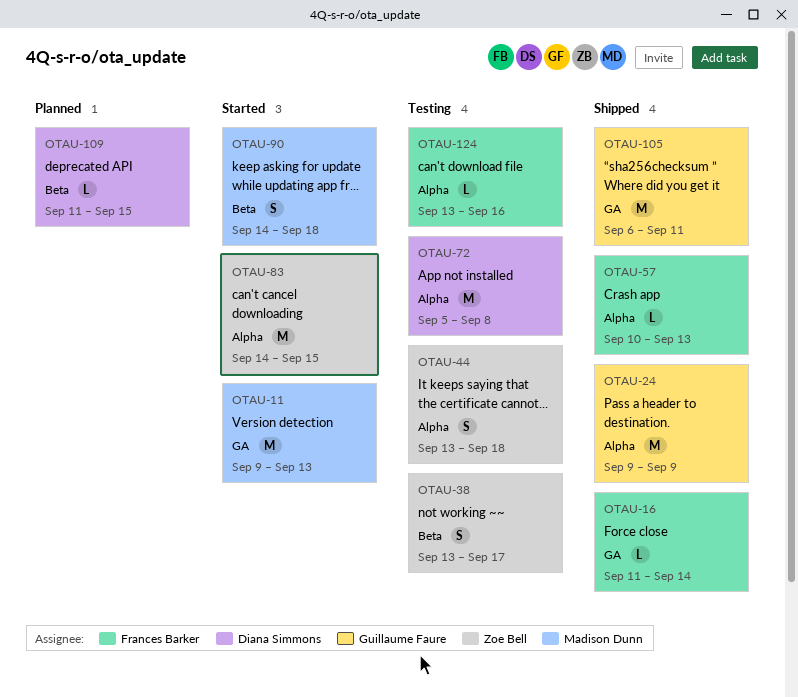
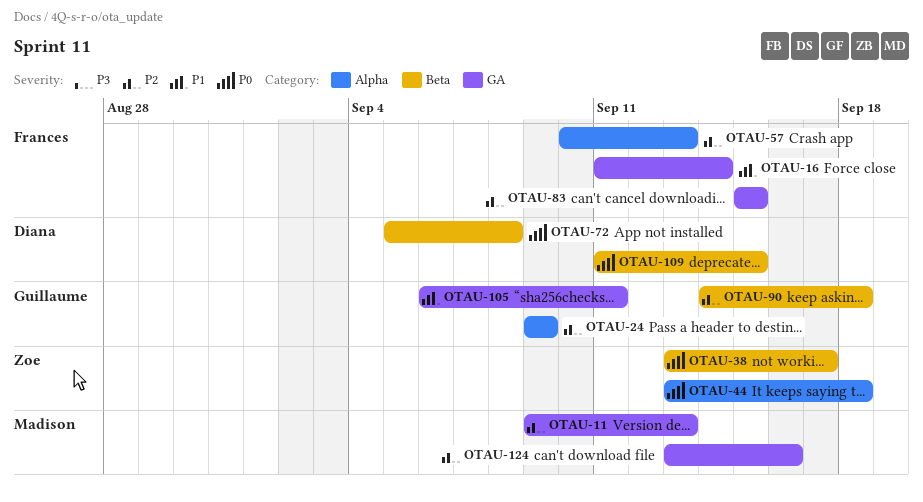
OTAU-72, label: Alpha -> Beta
OTAU-83, owner: Zoe Bell -> Frances Barker
OTAU-83, label: Alpha -> GA
OTAU-83, start: Sep 14 -> Sep 15
OTAU-90, owner: Madison Dunn -> Guillaume Faure
OTAU-124, owner: Frances Barker -> Madison Dunn
OTAU-124, label: Alpha -> GA

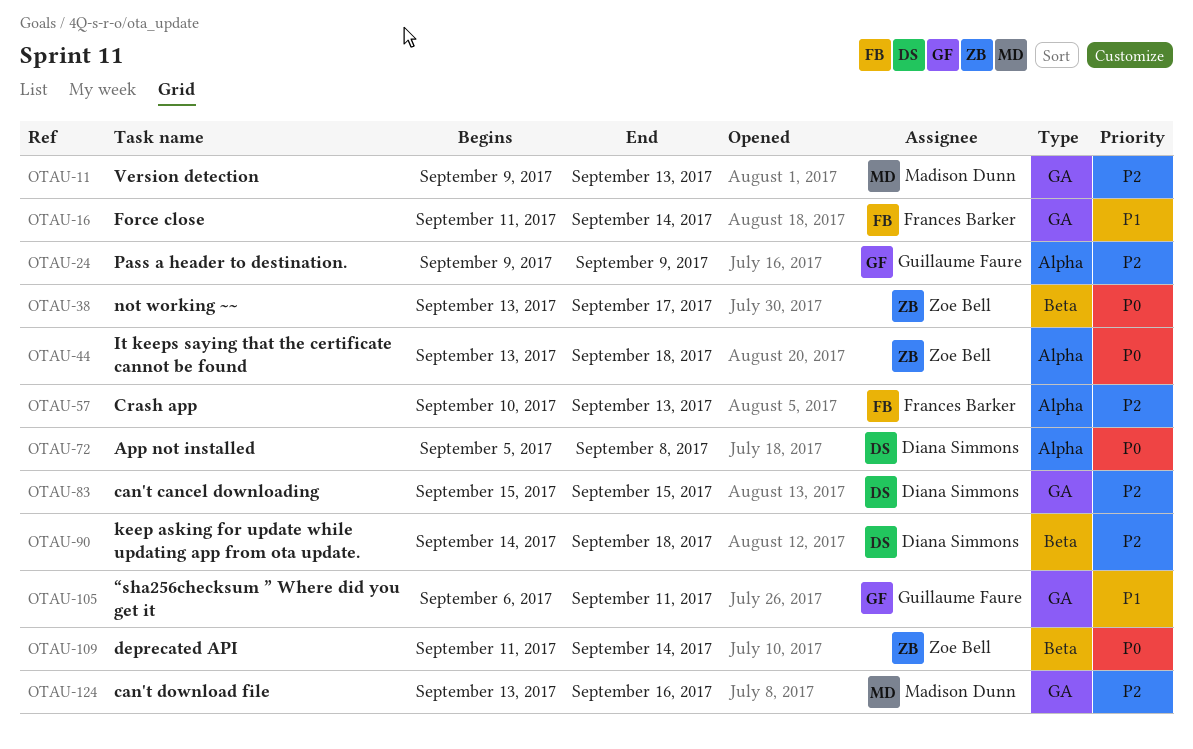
OTAU-72, label: Beta -> Alpha
OTAU-83, owner: Frances Barker -> Diana Simmons
OTAU-90, owner: Guillaume Faure -> Diana Simmons
OTAU-109, owner: Diana Simmons -> Zoe Bell
OTAU-109, due: Sep 15 -> Sep 14

